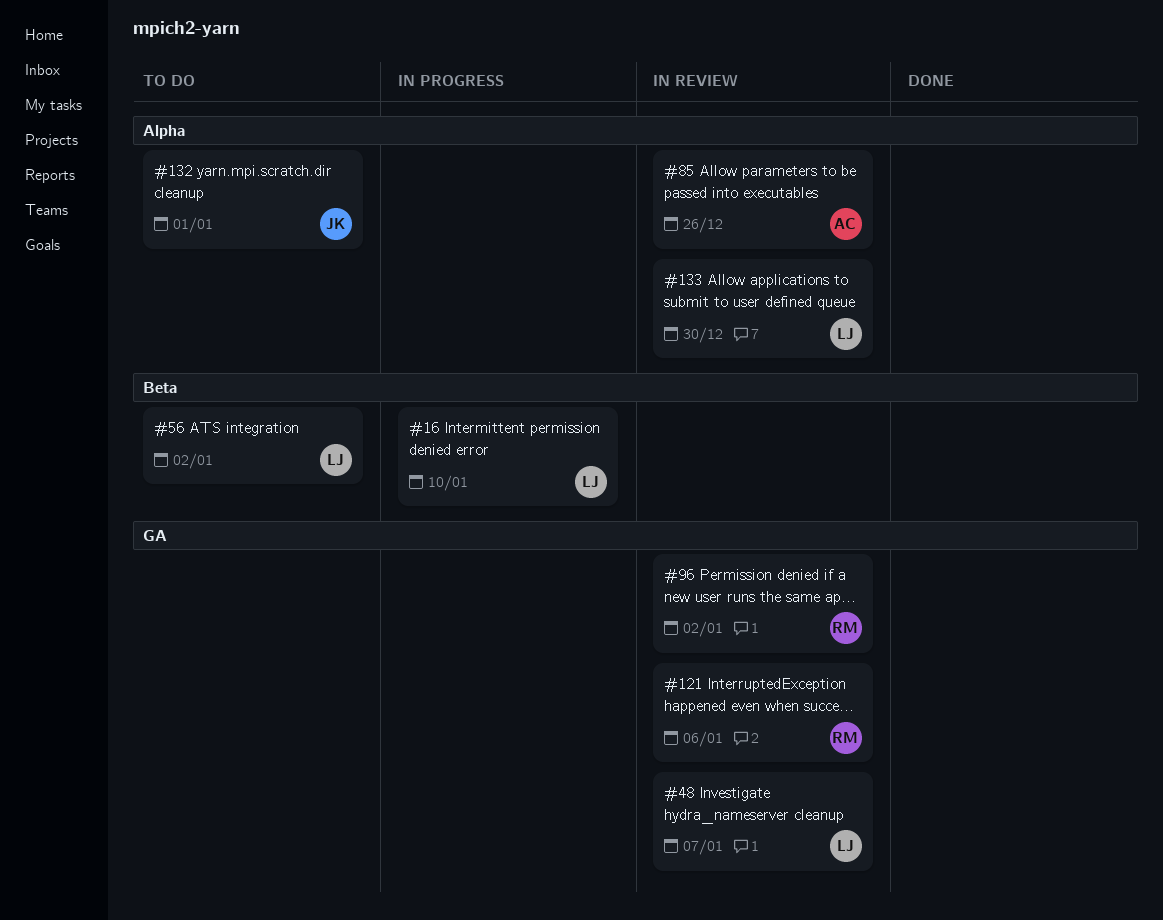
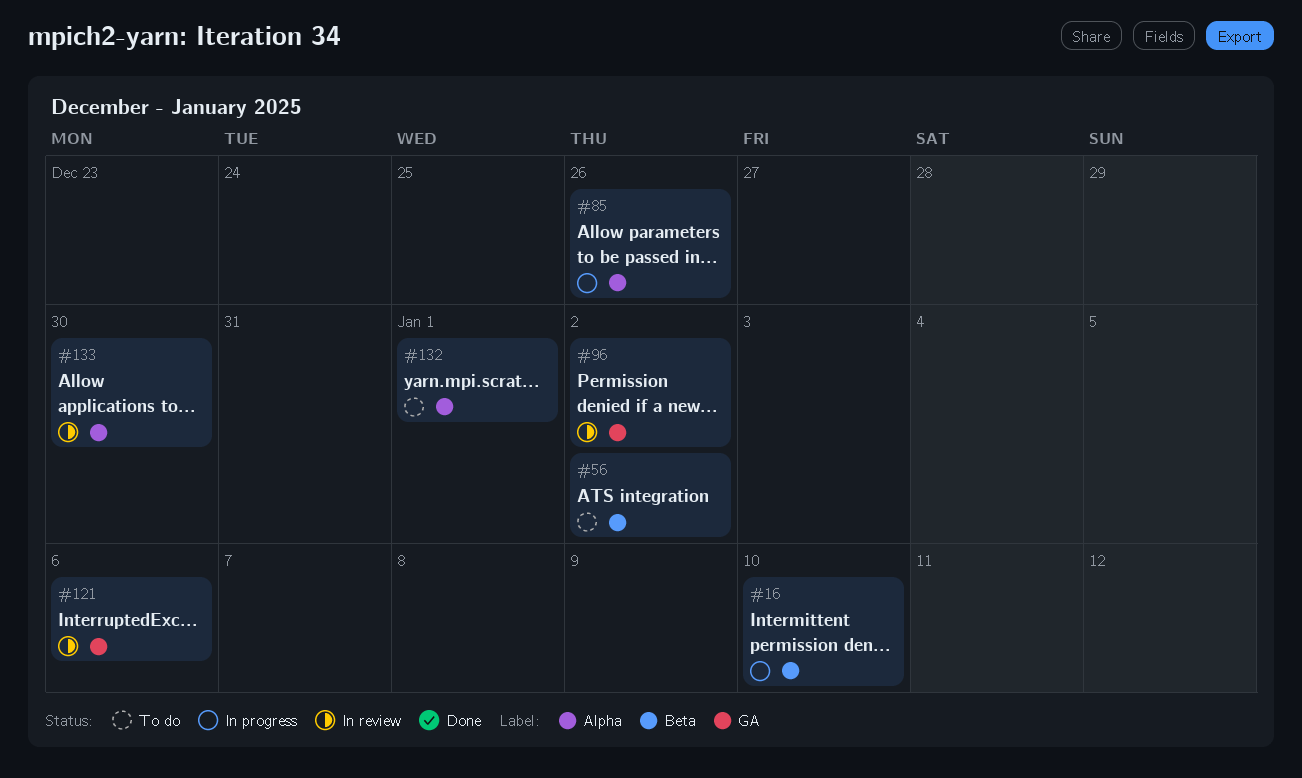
#48: present -> none
#85, status: In review -> In progress

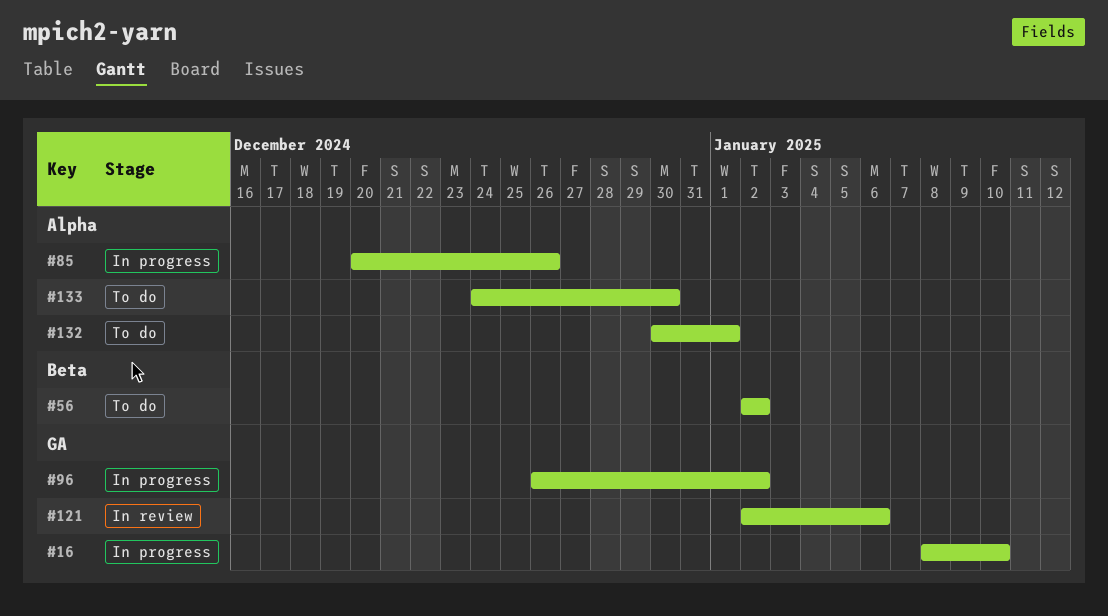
#16, label: Beta -> GA
#96, status: In review -> In progress
#133, status: In review -> To do

